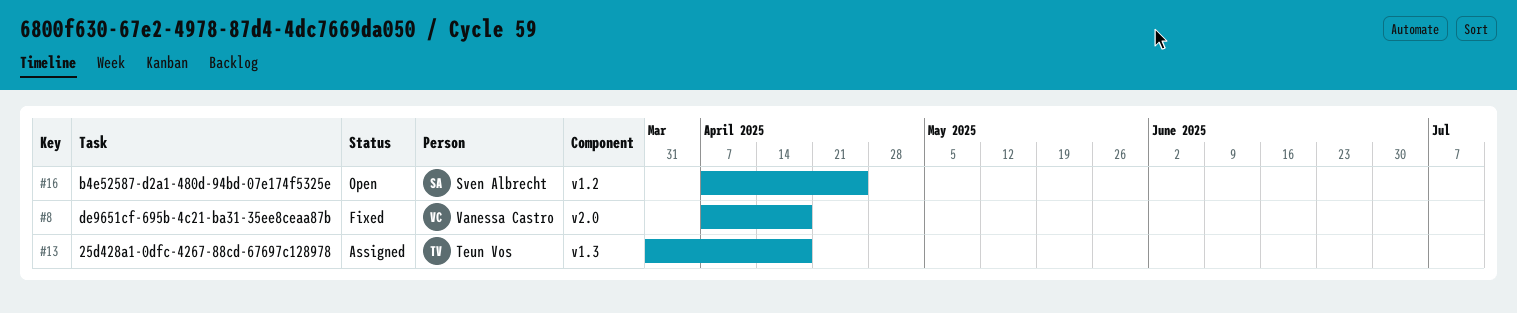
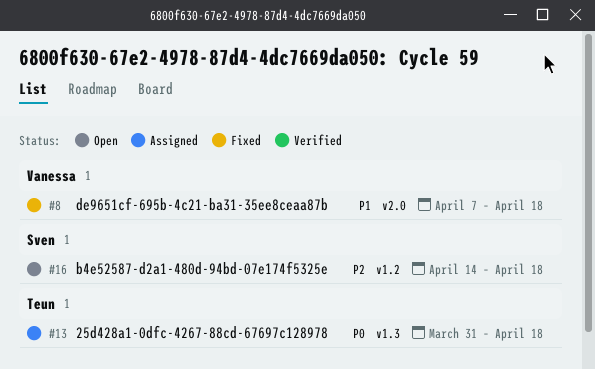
#16, start: Apr 7 -> Apr 14
#16, due: Apr 25 -> Apr 18

